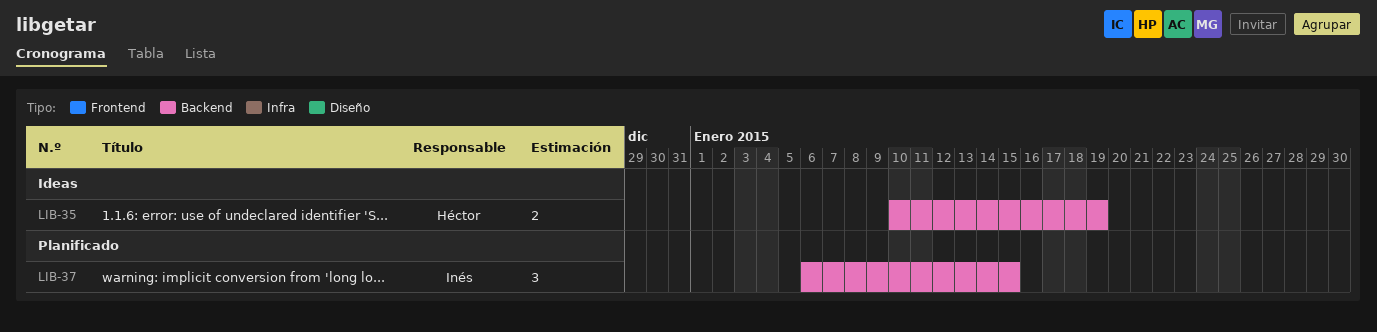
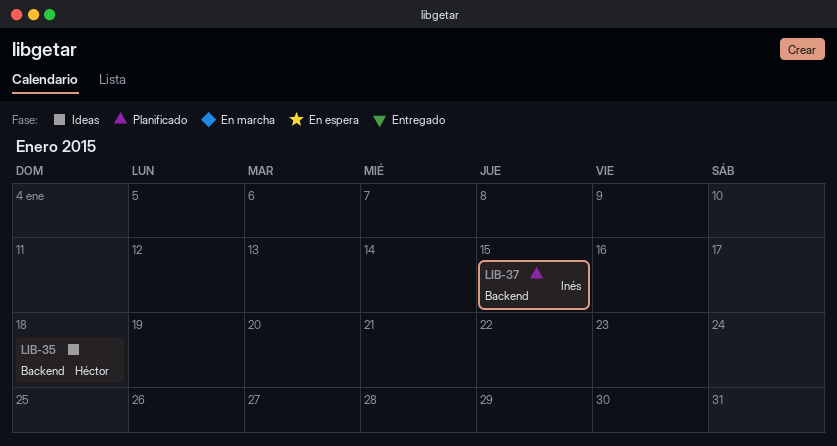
LIB-35, due: Jan 19 -> Jan 18

